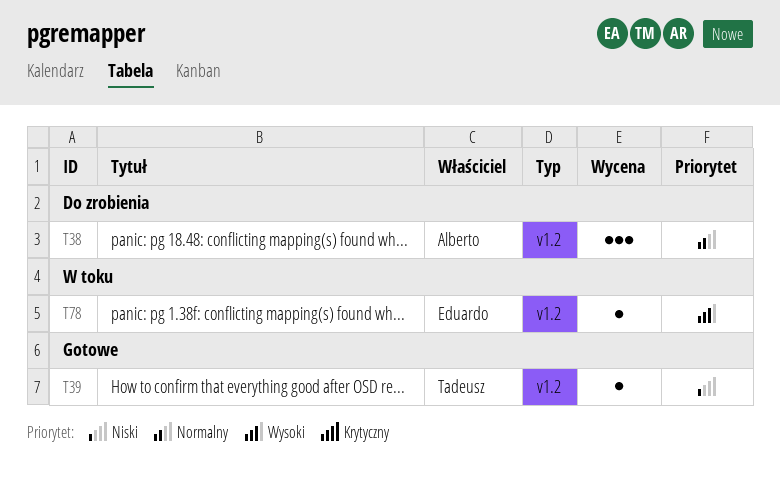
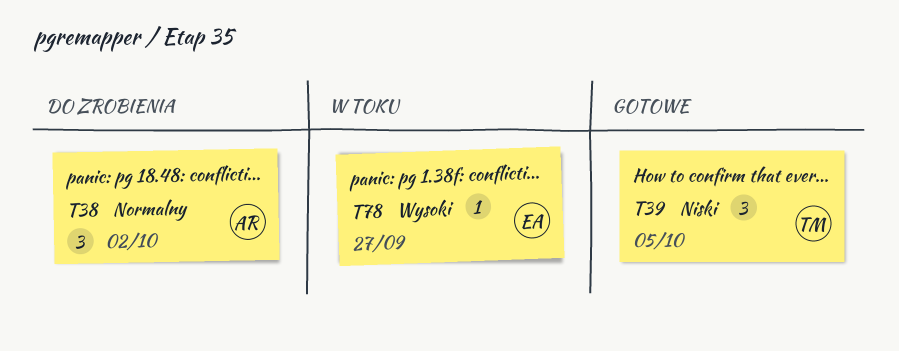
T39, estimate: 1 -> 3

